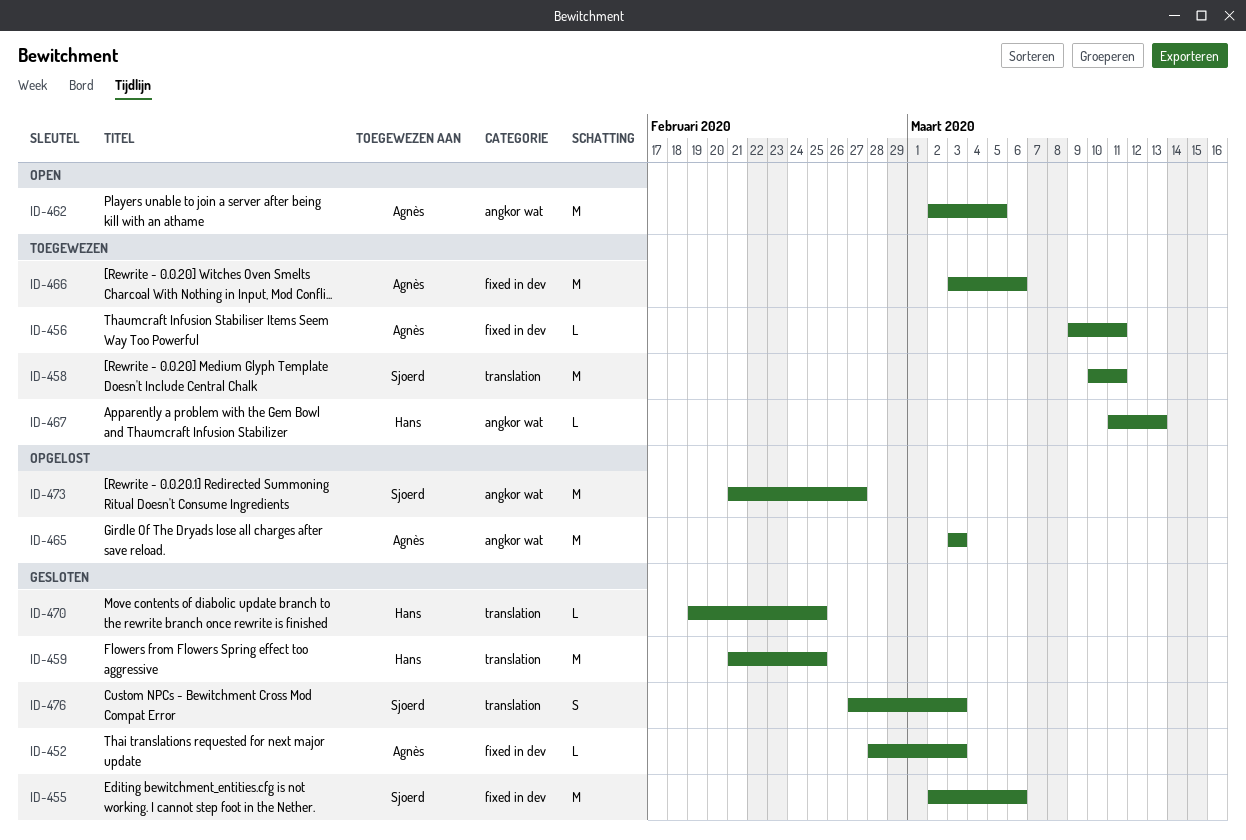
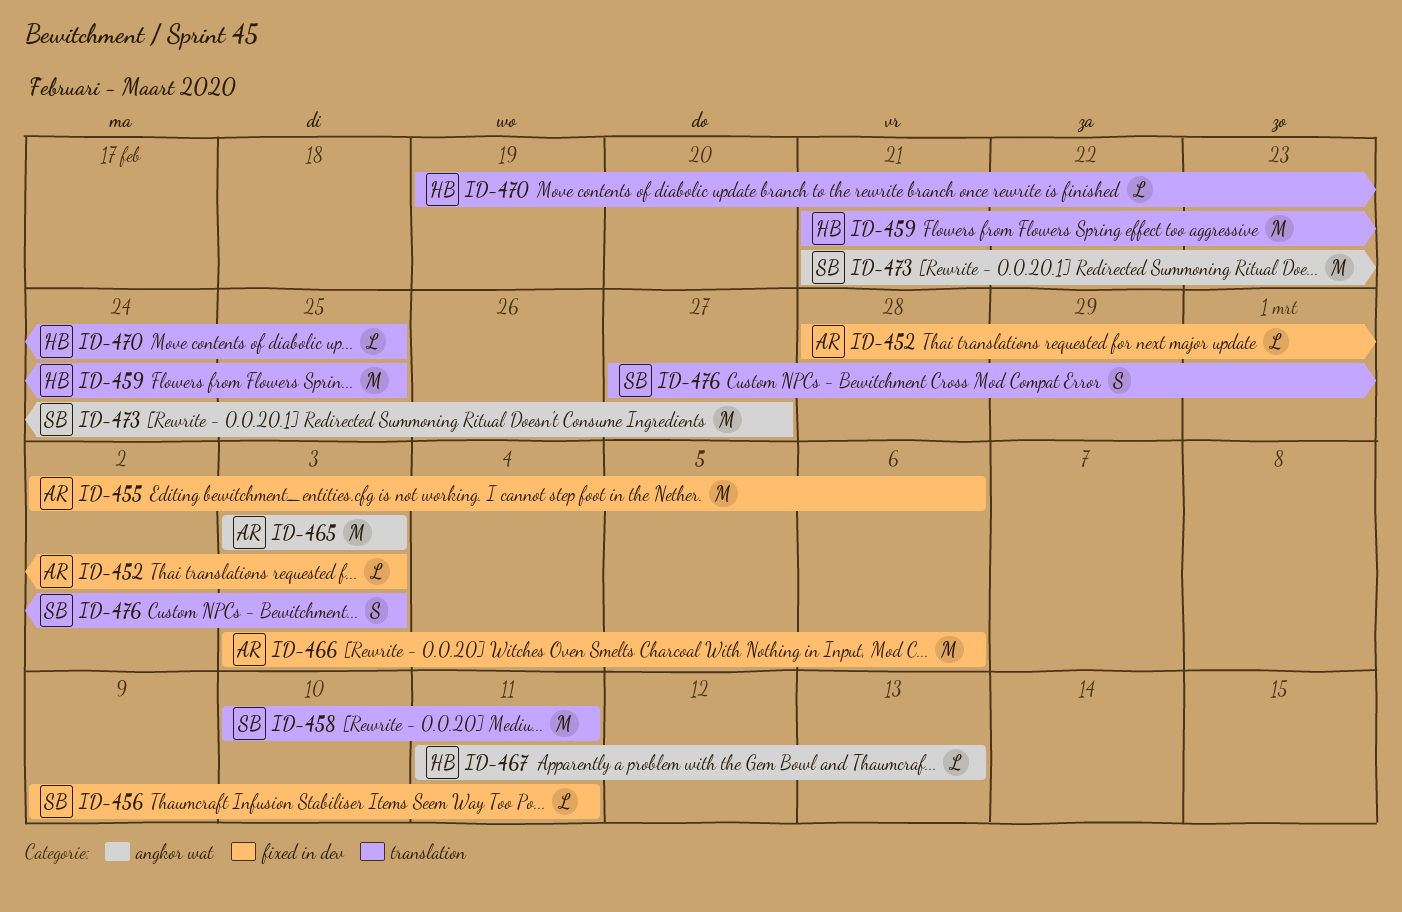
ID-455, owner: Sjoerd -> Agnès
ID-456, owner: Agnès -> Sjoerd
ID-462: present -> none

